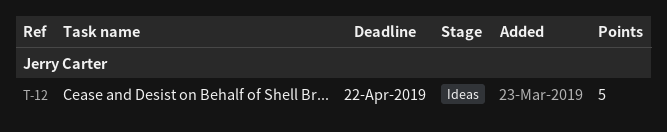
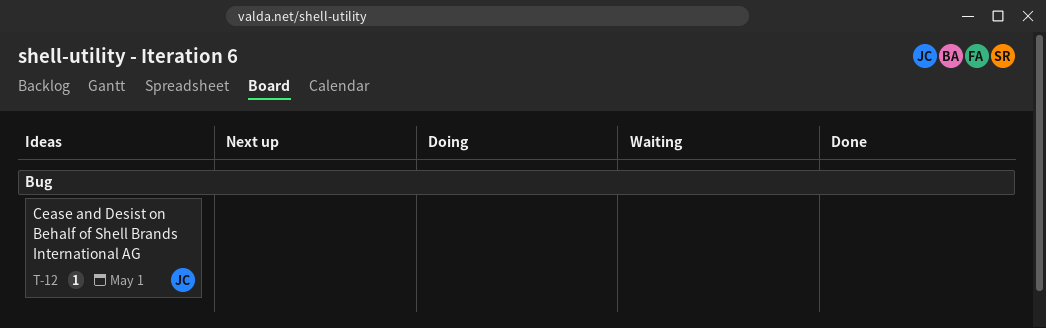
T-12, estimate: 5 -> 1
T-12, due: Apr 22 -> May 1

